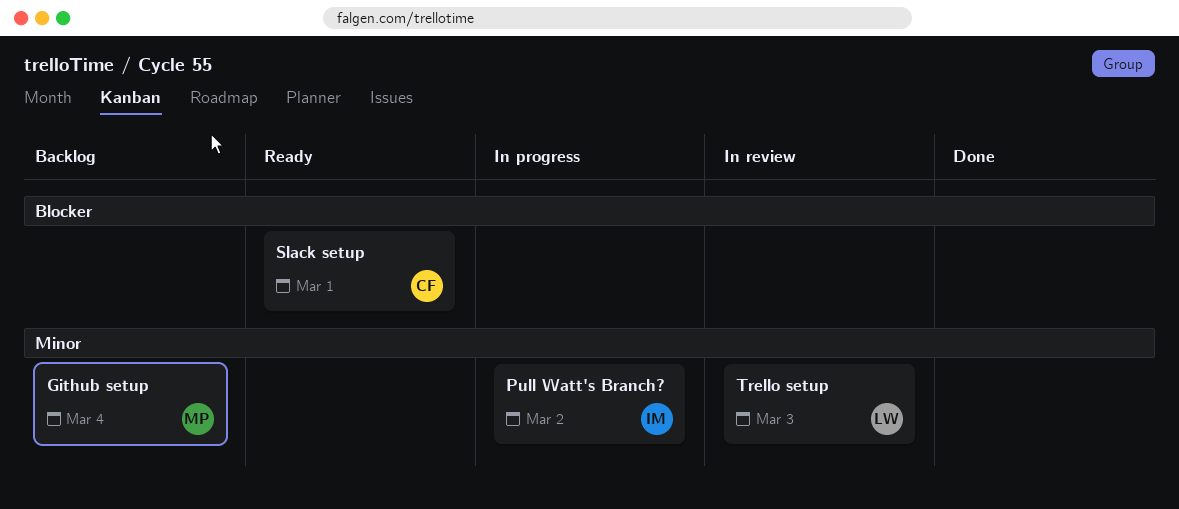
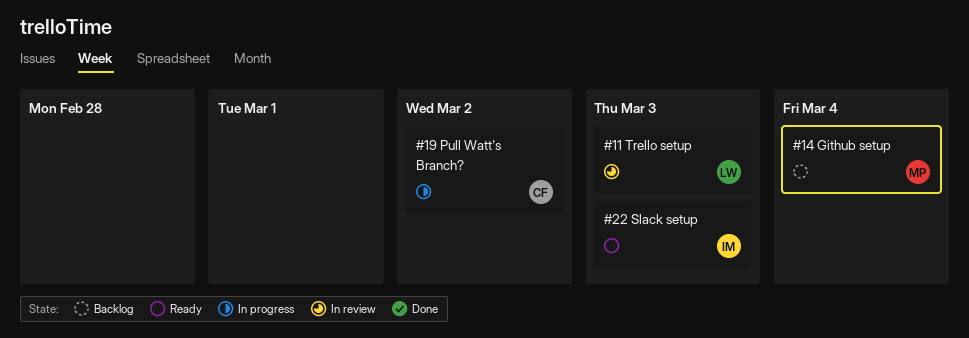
Pull Watt's Branch?, owner: IM -> CF
Slack setup, owner: CF -> IM
Slack setup, due: Mar 1 -> Mar 3

